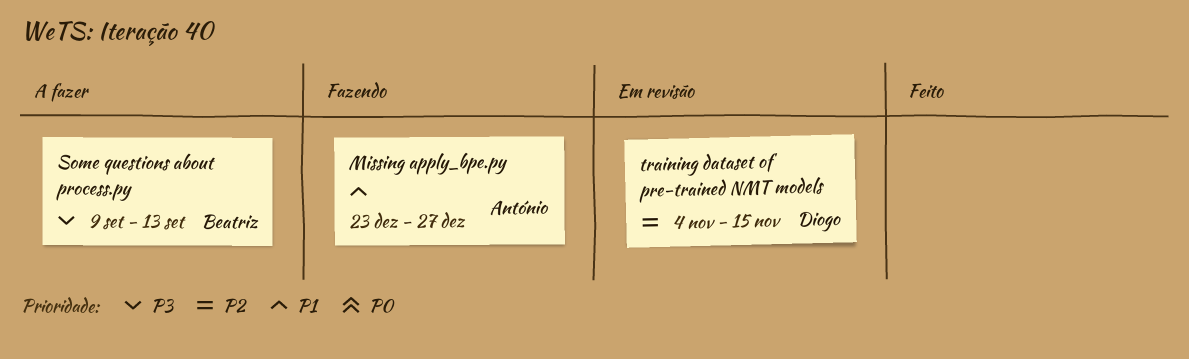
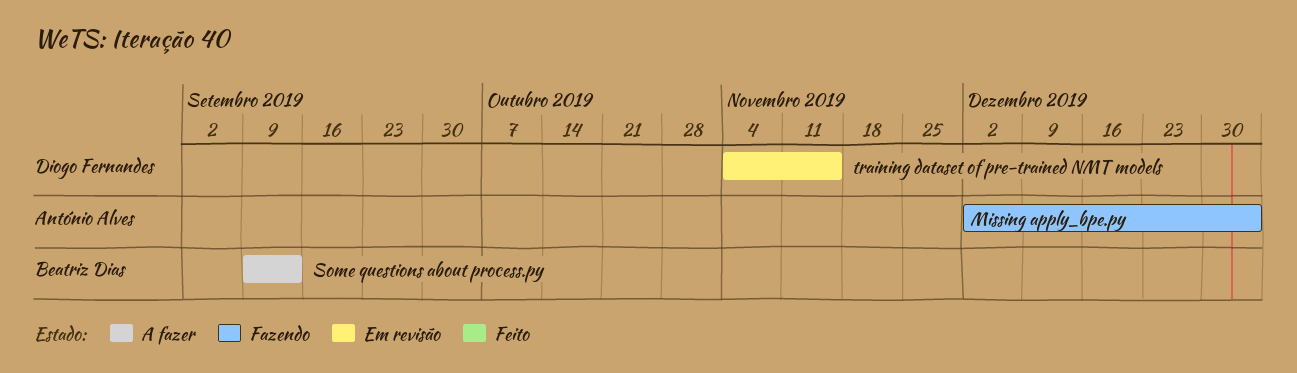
Missing apply_bpe.py, start: Dec 23 -> Dec 2
Missing apply_bpe.py, due: Dec 27 -> Jan 3

